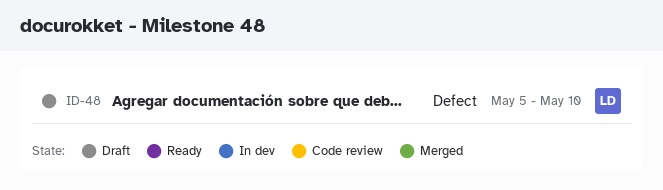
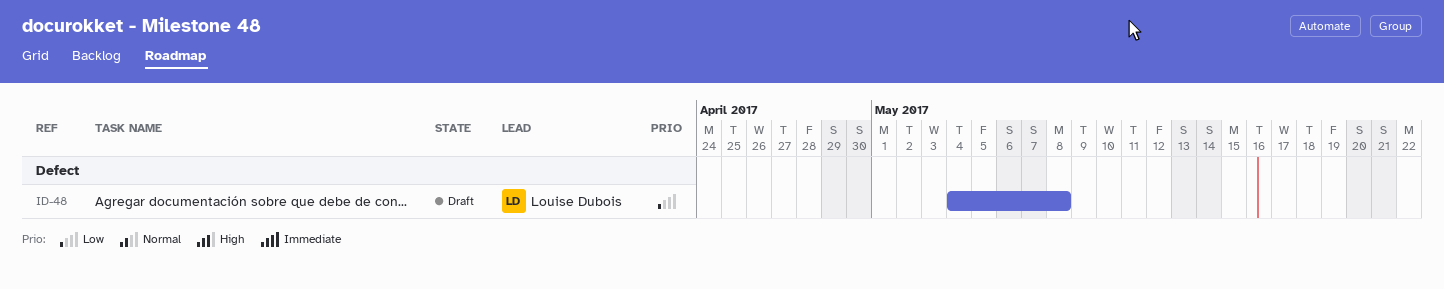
ID-48, start: May 5 -> May 4
ID-48, due: May 10 -> May 8

